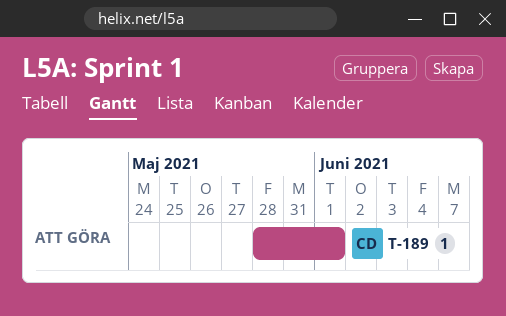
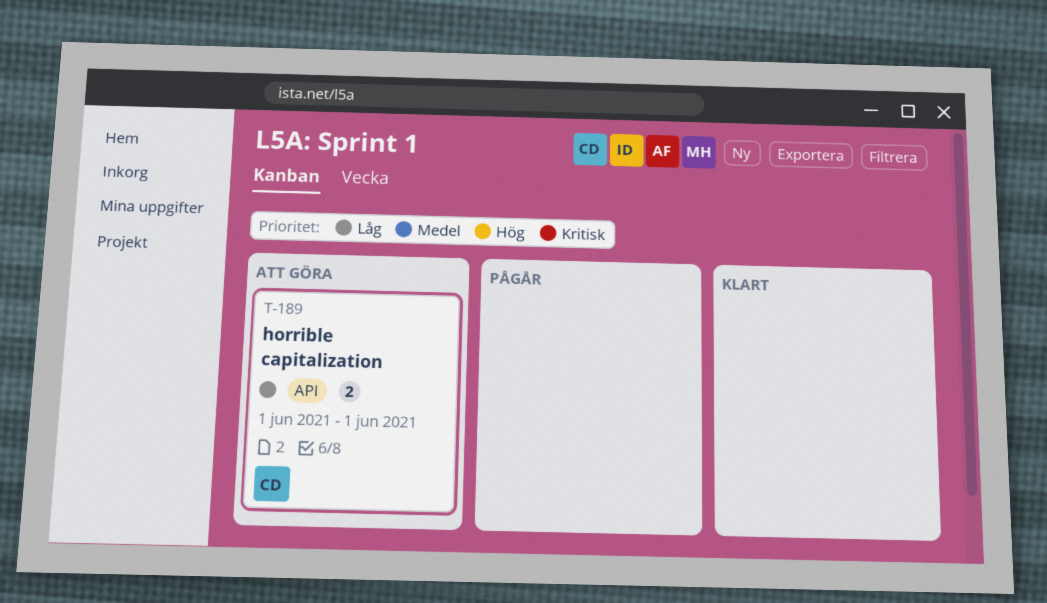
T-189, estimate: 1 -> 2
T-189, start: May 28 -> Jun 1

